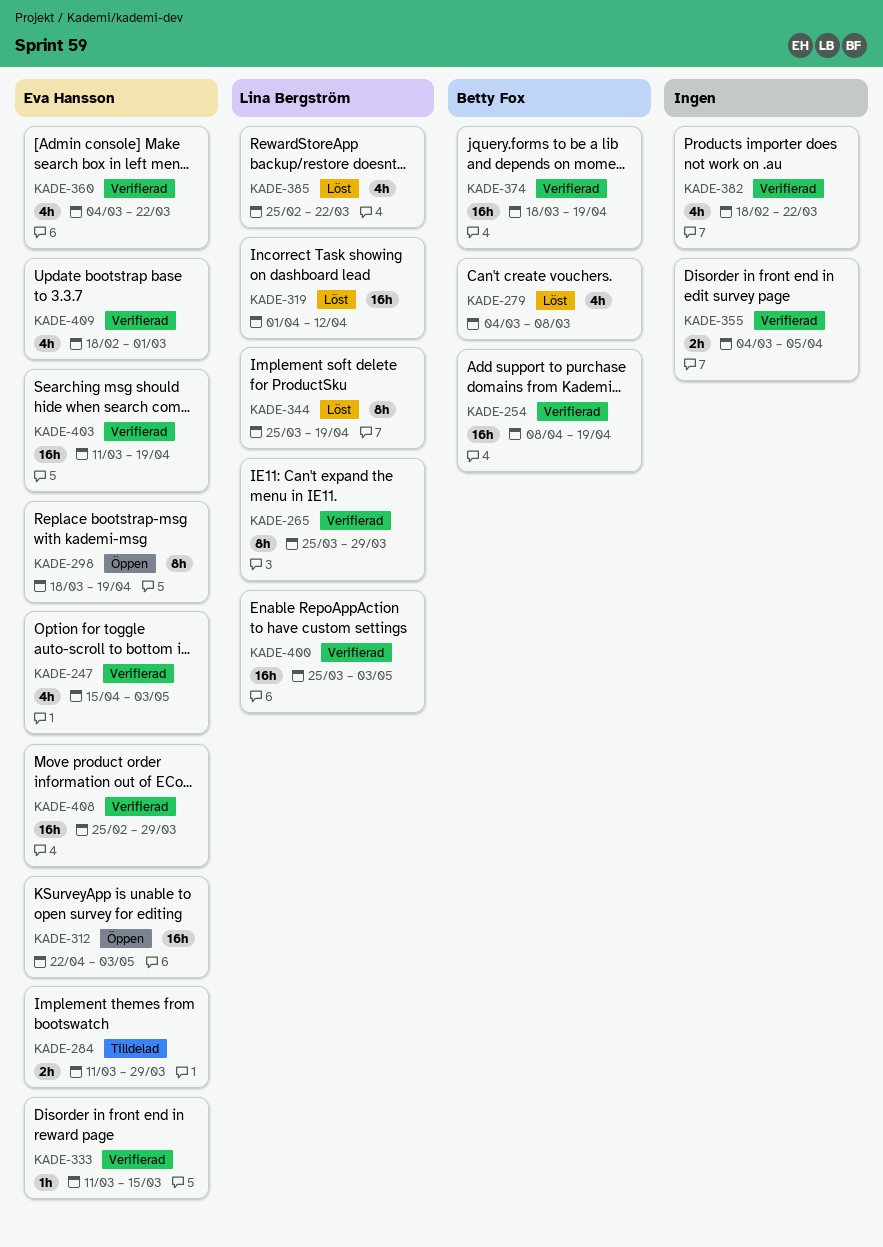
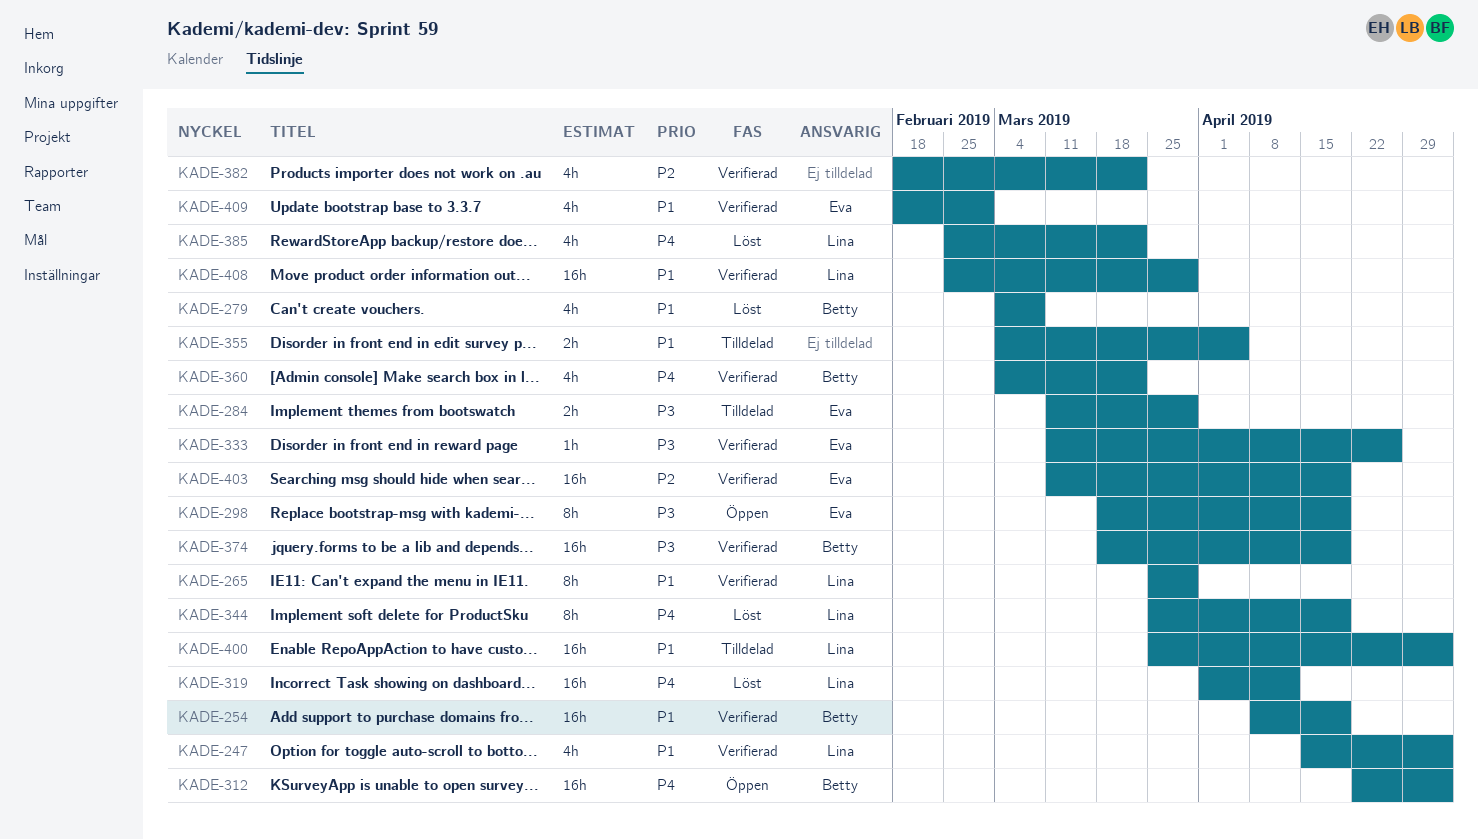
KADE-247, owner: Eva Hansson -> Lina Bergström
KADE-312, owner: Eva Hansson -> Betty Fox
KADE-333, due: Mar 15 -> Apr 26
KADE-355, status: Verifierad -> Tilldelad
KADE-360, owner: Eva Hansson -> Betty Fox
KADE-400, status: Verifierad -> Tilldelad
KADE-408, owner: Eva Hansson -> Lina Bergström

